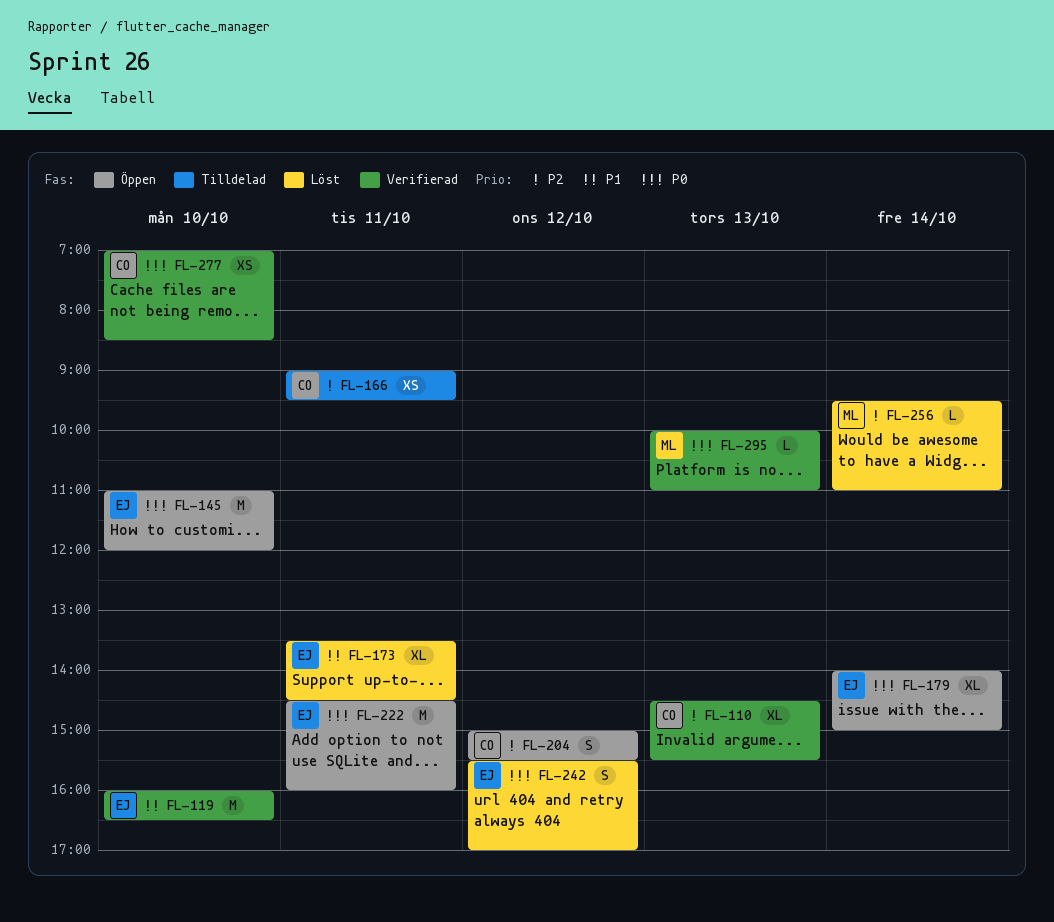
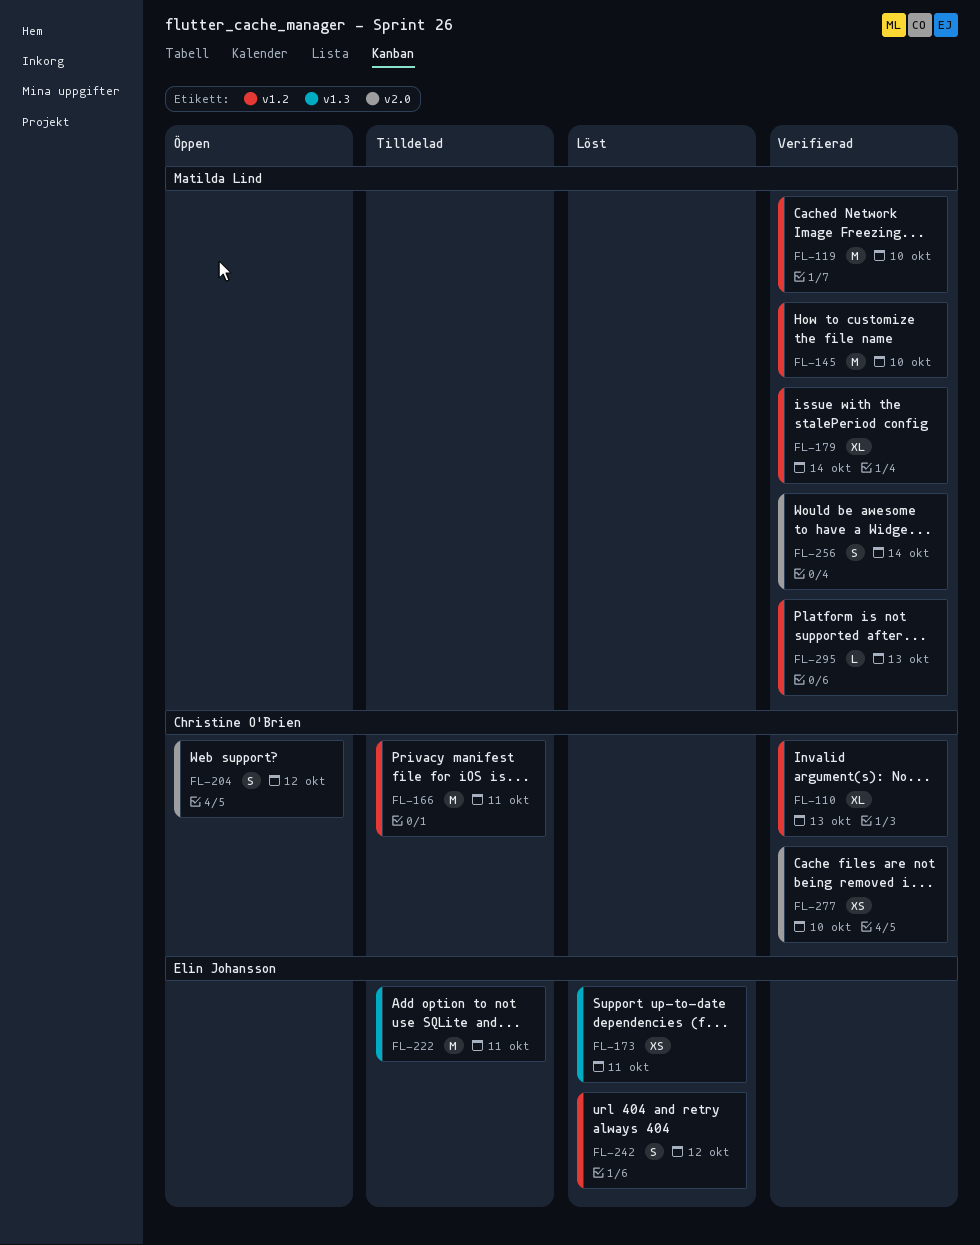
FL-119, owner: Elin Johansson -> Matilda Lind
FL-145, status: Öppen -> Verifierad
FL-145, owner: Elin Johansson -> Matilda Lind
FL-166, estimate: XS -> M
FL-173, estimate: XL -> XS
FL-179, status: Öppen -> Verifierad
FL-179, owner: Elin Johansson -> Matilda Lind
FL-222, status: Öppen -> Tilldelad
FL-256, status: Löst -> Verifierad
FL-256, estimate: L -> S

